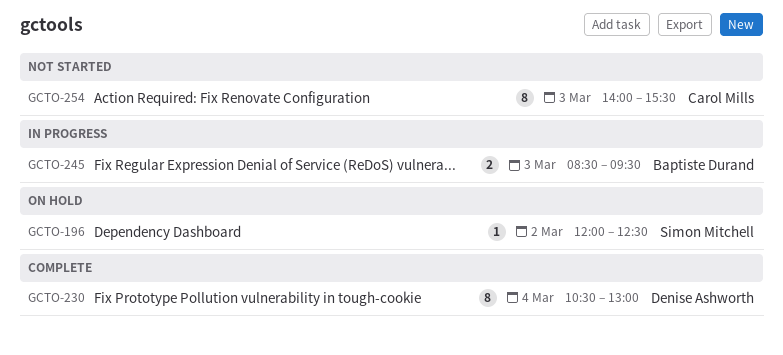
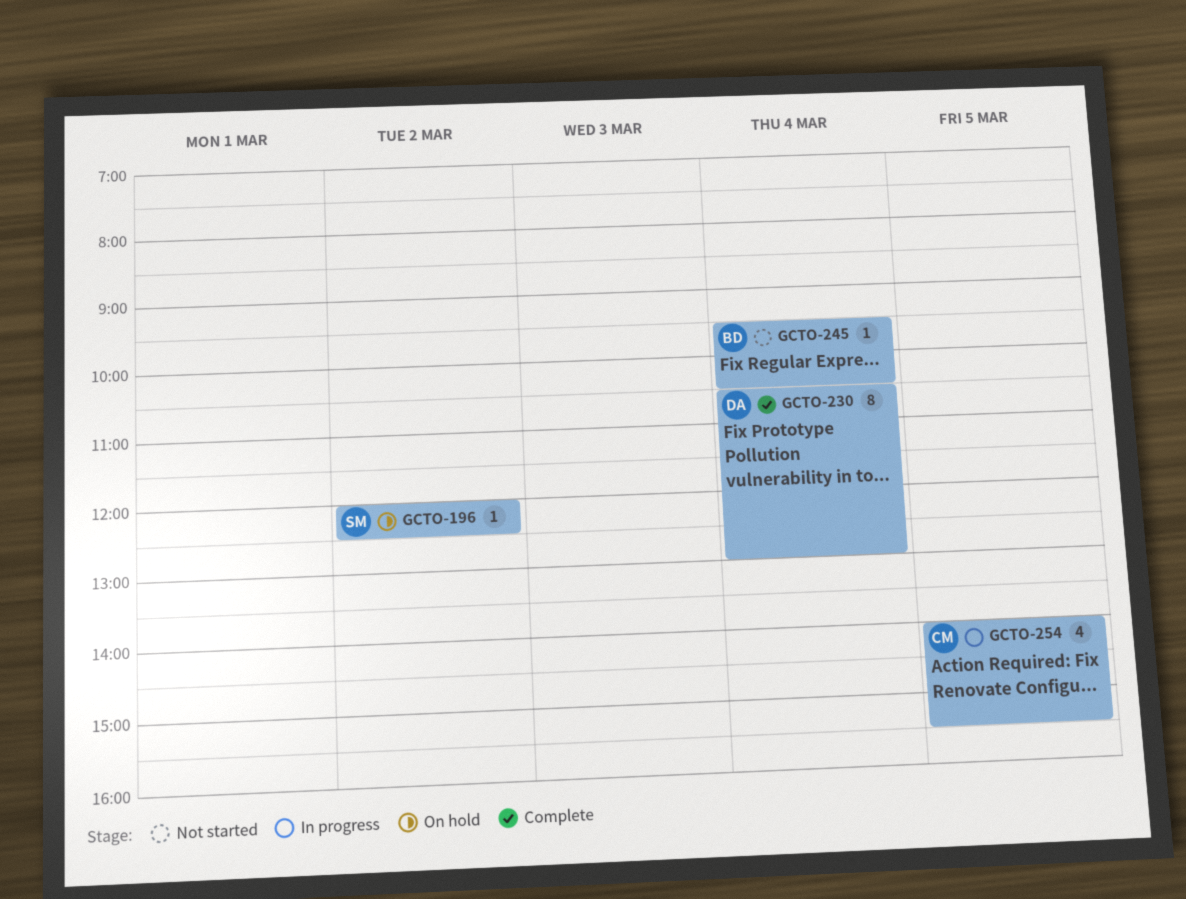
GCTO-245, status: In progress -> Not started
GCTO-245, estimate: 2 -> 1
GCTO-245, day: Mar 3 -> Mar 4
GCTO-245, begins: 08:30 -> 09:30
GCTO-245, ends: 09:30 -> 10:30
GCTO-254, status: Not started -> In progress
GCTO-254, estimate: 8 -> 4
GCTO-254, day: Mar 3 -> Mar 5

